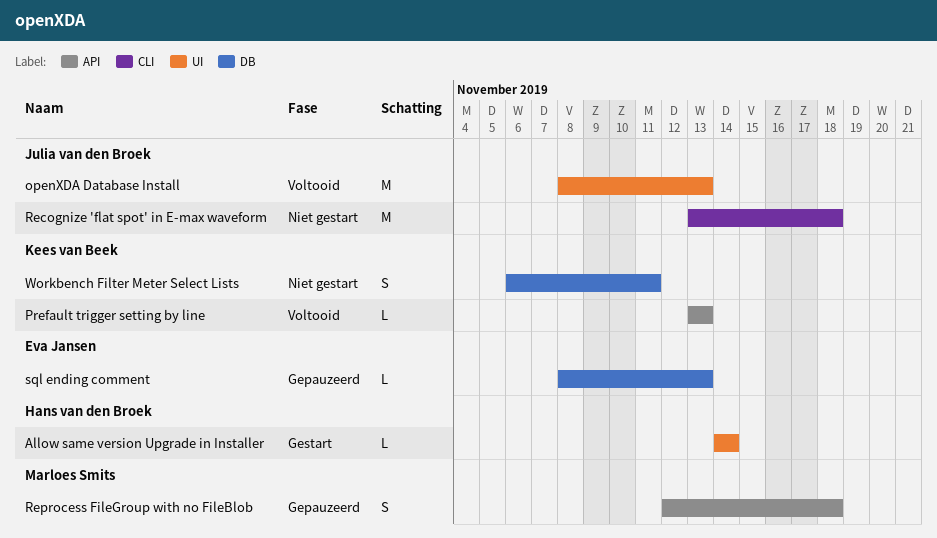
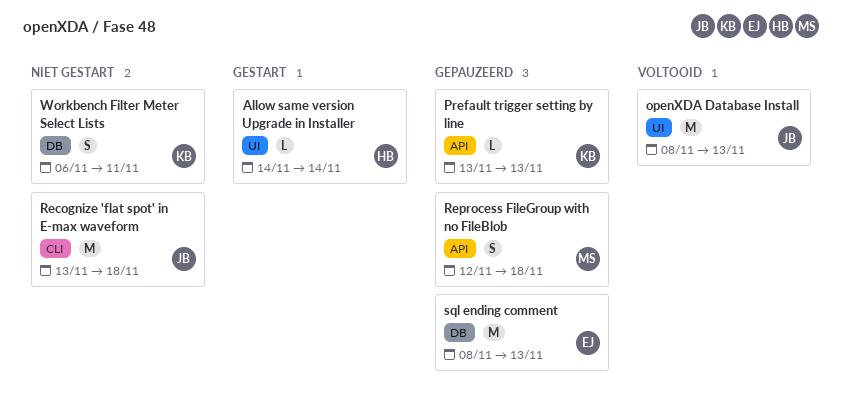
Prefault trigger setting by line, status: Voltooid -> Gepauzeerd
sql ending comment, estimate: L -> M

